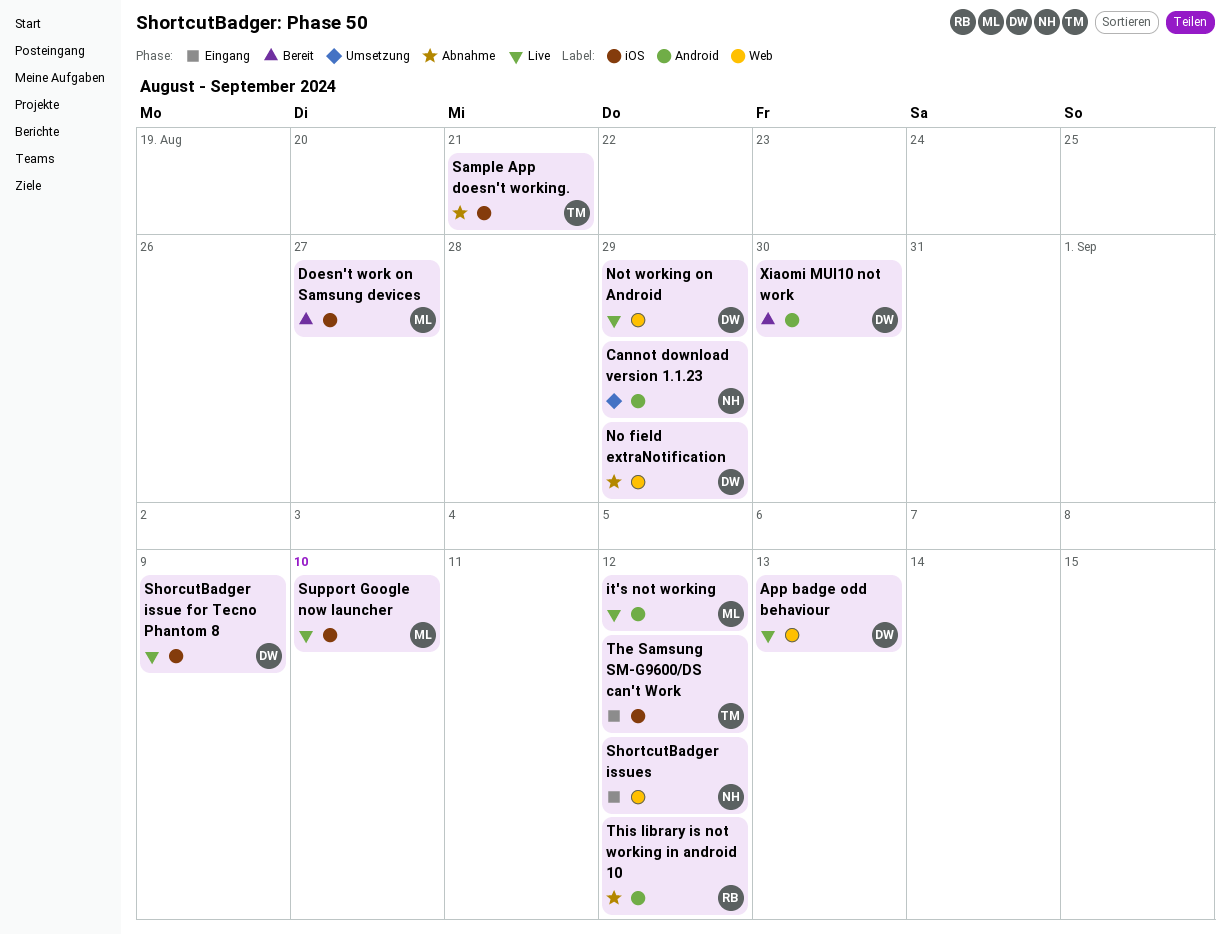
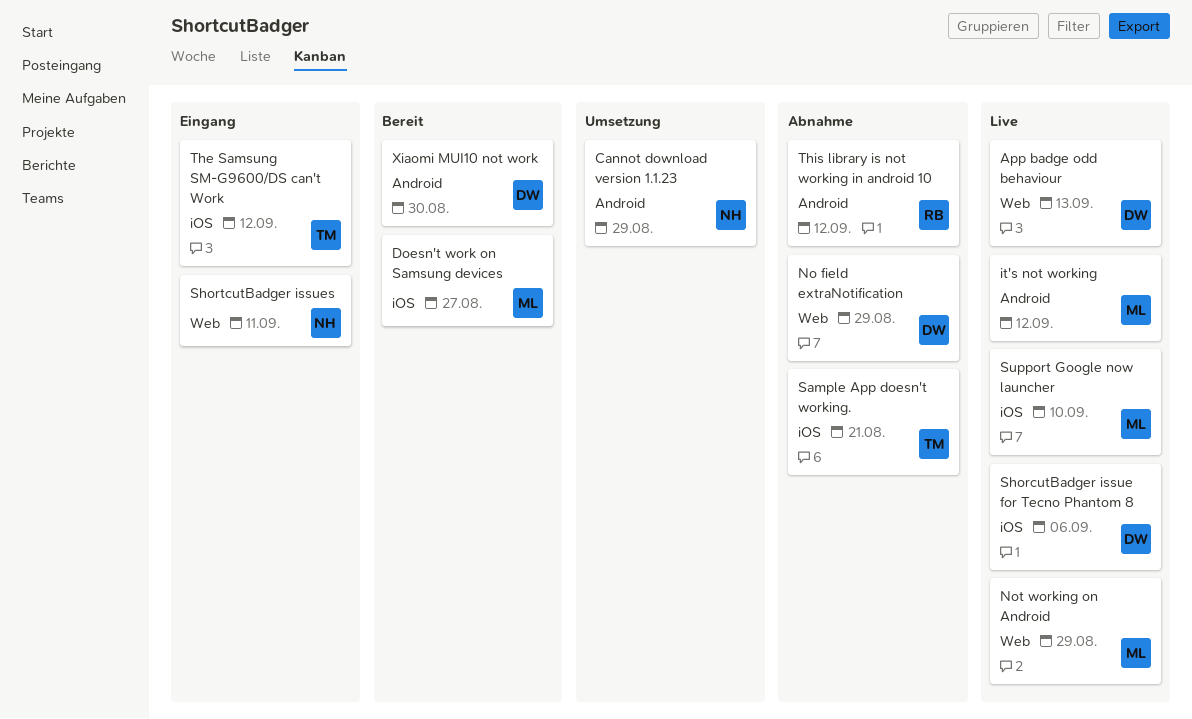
Not working on Android, owner: DW -> ML
ShorcutBadger issue for Tecno Phantom 8, due: Sep 9 -> Sep 6
ShortcutBadger issues, due: Sep 12 -> Sep 11

